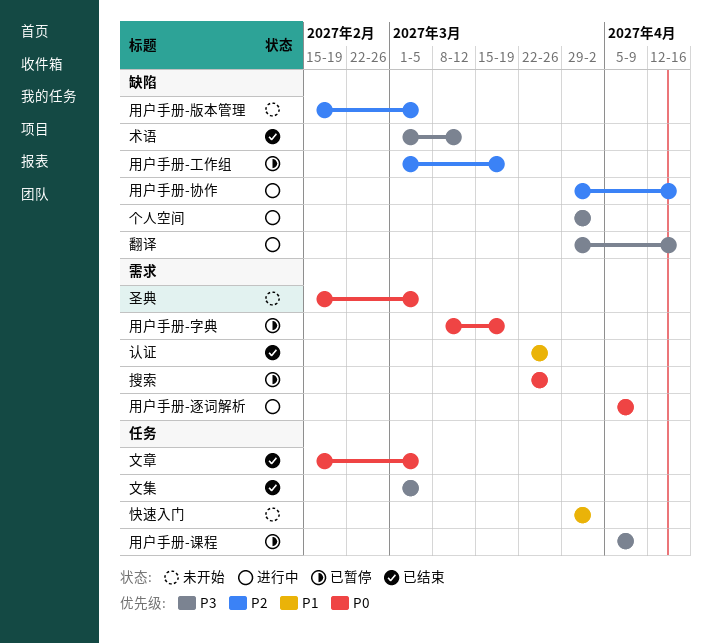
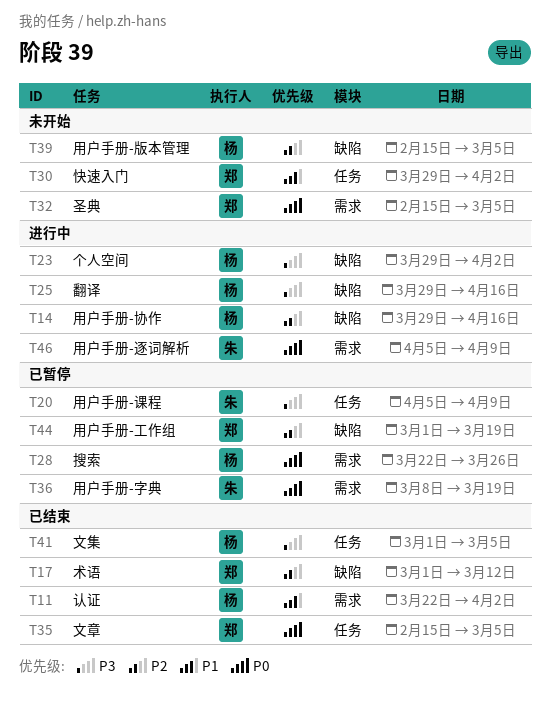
术语, priority: P3 -> P2
认证, due: Mar 26 -> Apr 2

